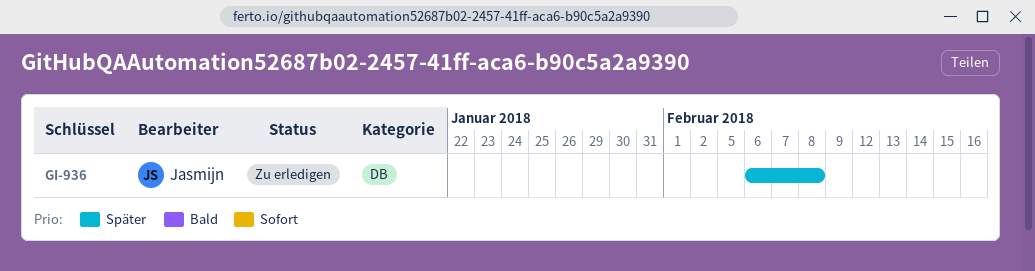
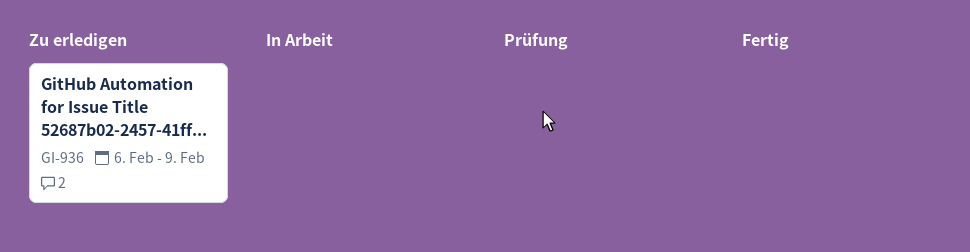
GI-936, due: Feb 8 -> Feb 9

